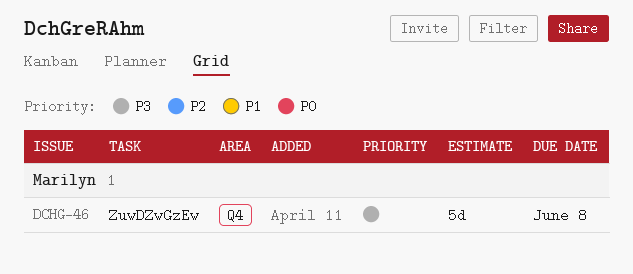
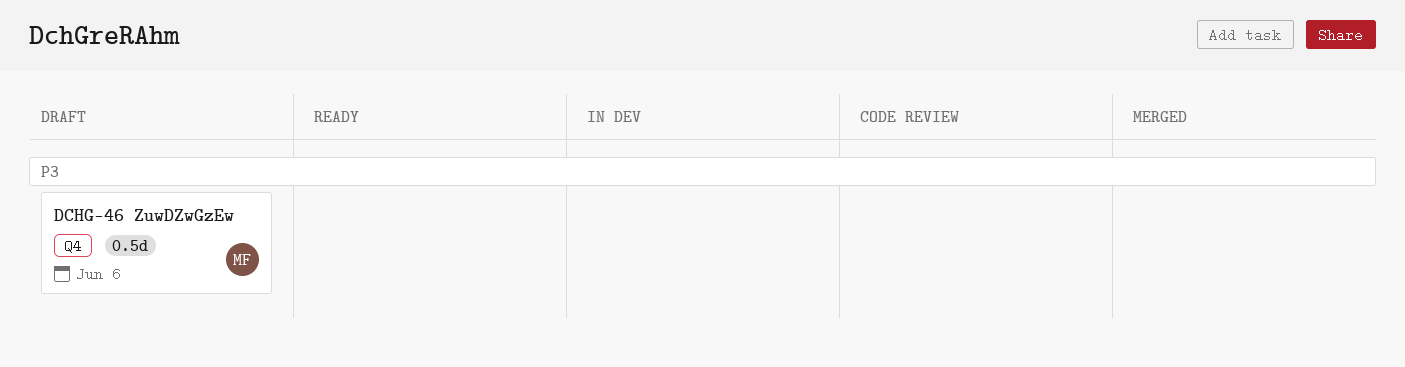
DCHG-46, estimate: 5d -> 0.5d
DCHG-46, due: Jun 8 -> Jun 6

